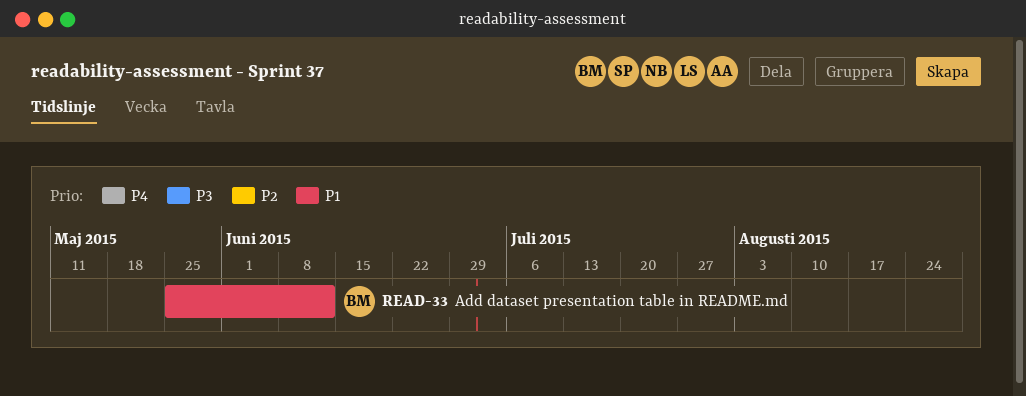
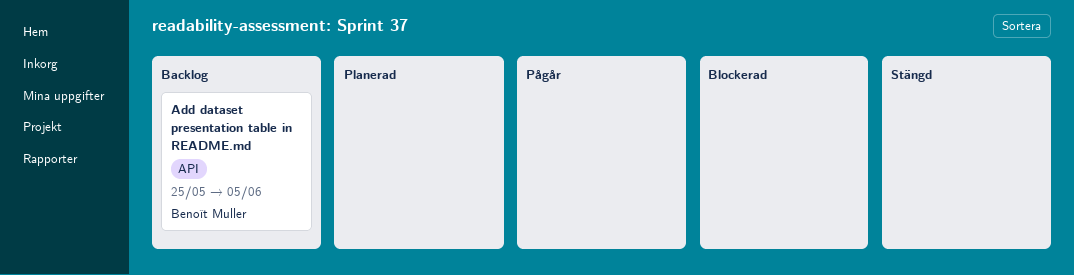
Add dataset presentation table in README.md, due: Jun 12 -> Jun 5

